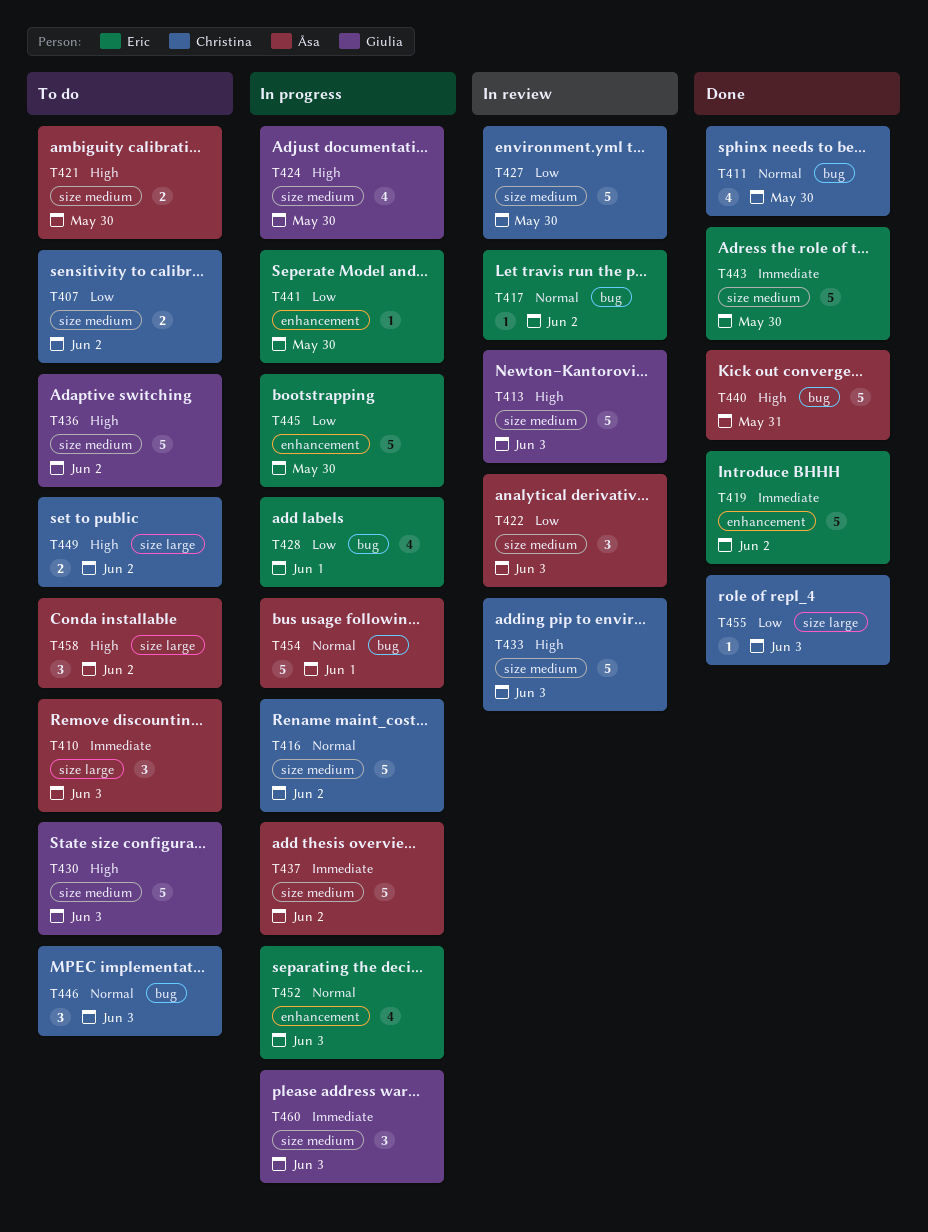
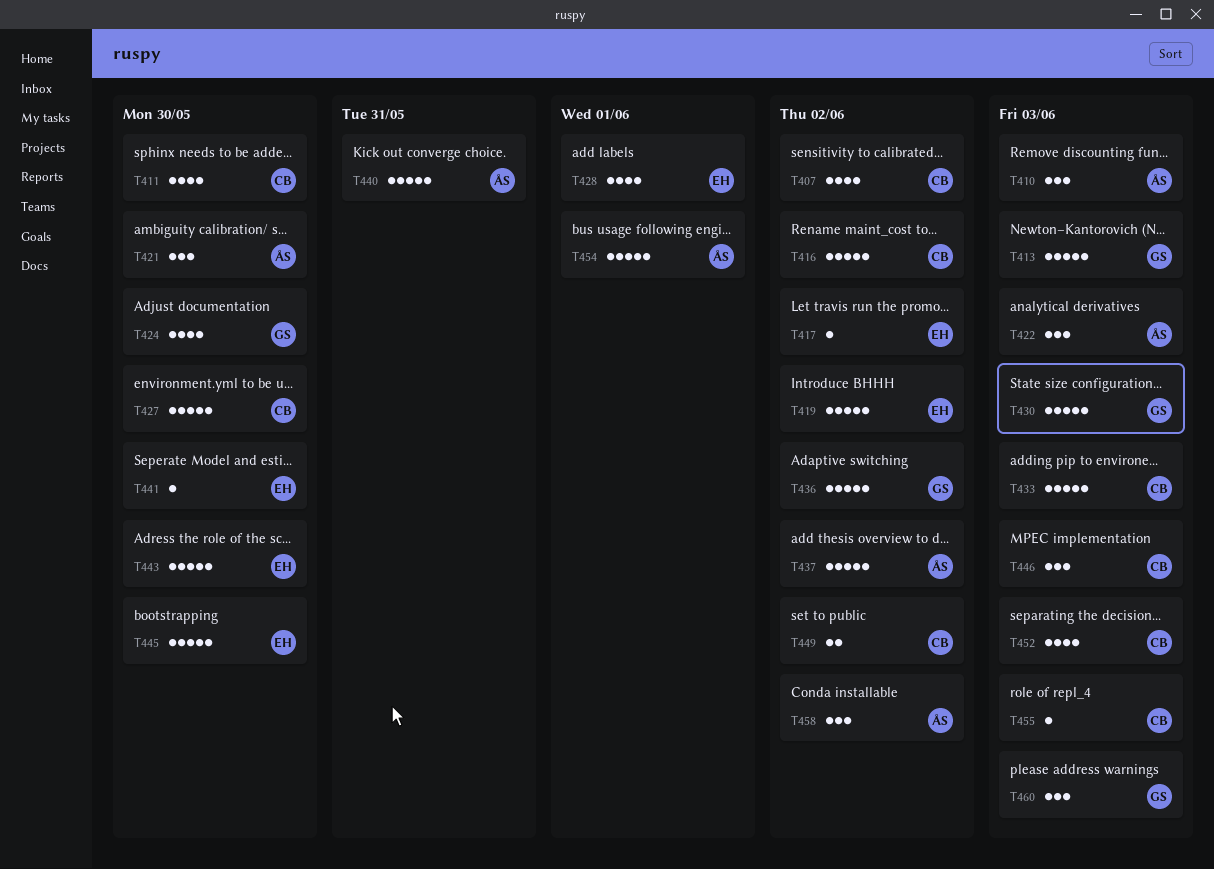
T407, estimate: 2 -> 4
T421, estimate: 2 -> 3
T452, owner: Eric -> Christina

